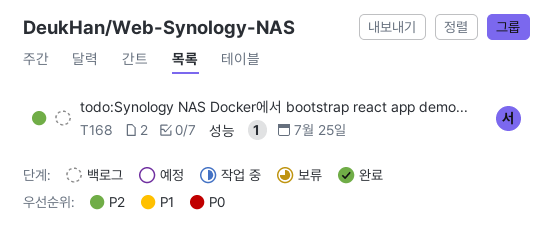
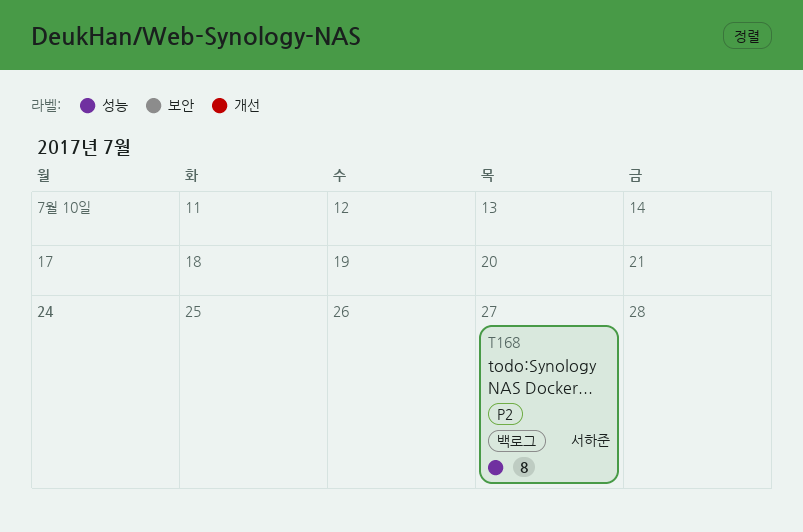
T168, estimate: 1 -> 8
T168, due: Jul 25 -> Jul 27

